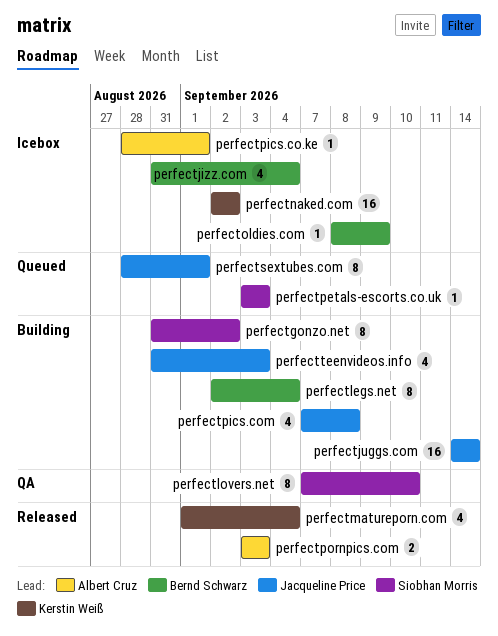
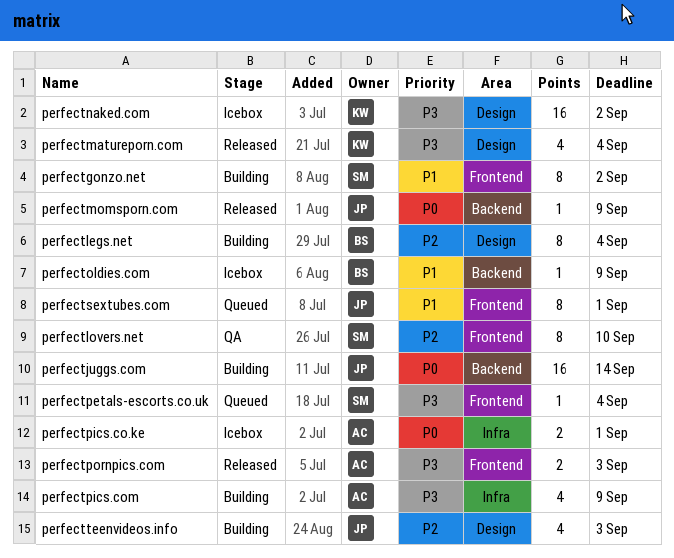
perfectjizz.com: present -> none
perfectmomsporn.com: none -> present
perfectpetals-escorts.co.uk, due: Sep 3 -> Sep 4
perfectpics.co.ke, estimate: 1 -> 2
perfectpics.com, owner: Jacqueline Price -> Albert Cruz
perfectpics.com, due: Sep 8 -> Sep 9

